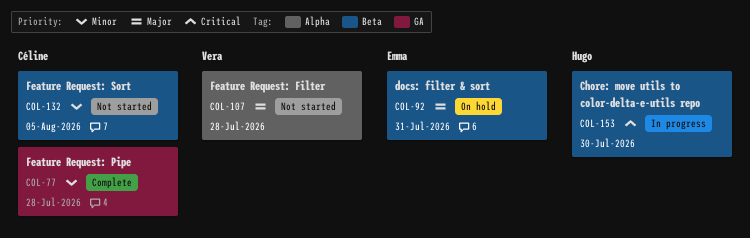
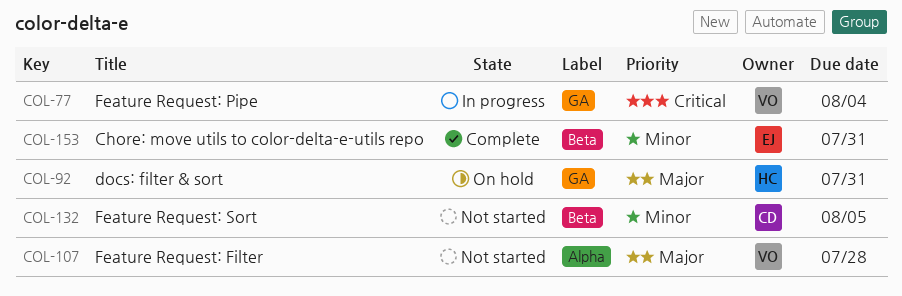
COL-77, status: Complete -> In progress
COL-77, owner: Céline -> Vera
COL-77, priority: Minor -> Critical
COL-77, due: Jul 28 -> Aug 4
COL-92, owner: Emma -> Hugo
COL-92, label: Beta -> GA
COL-153, status: In progress -> Complete
COL-153, owner: Hugo -> Emma
COL-153, priority: Critical -> Minor
COL-153, due: Jul 30 -> Jul 31

